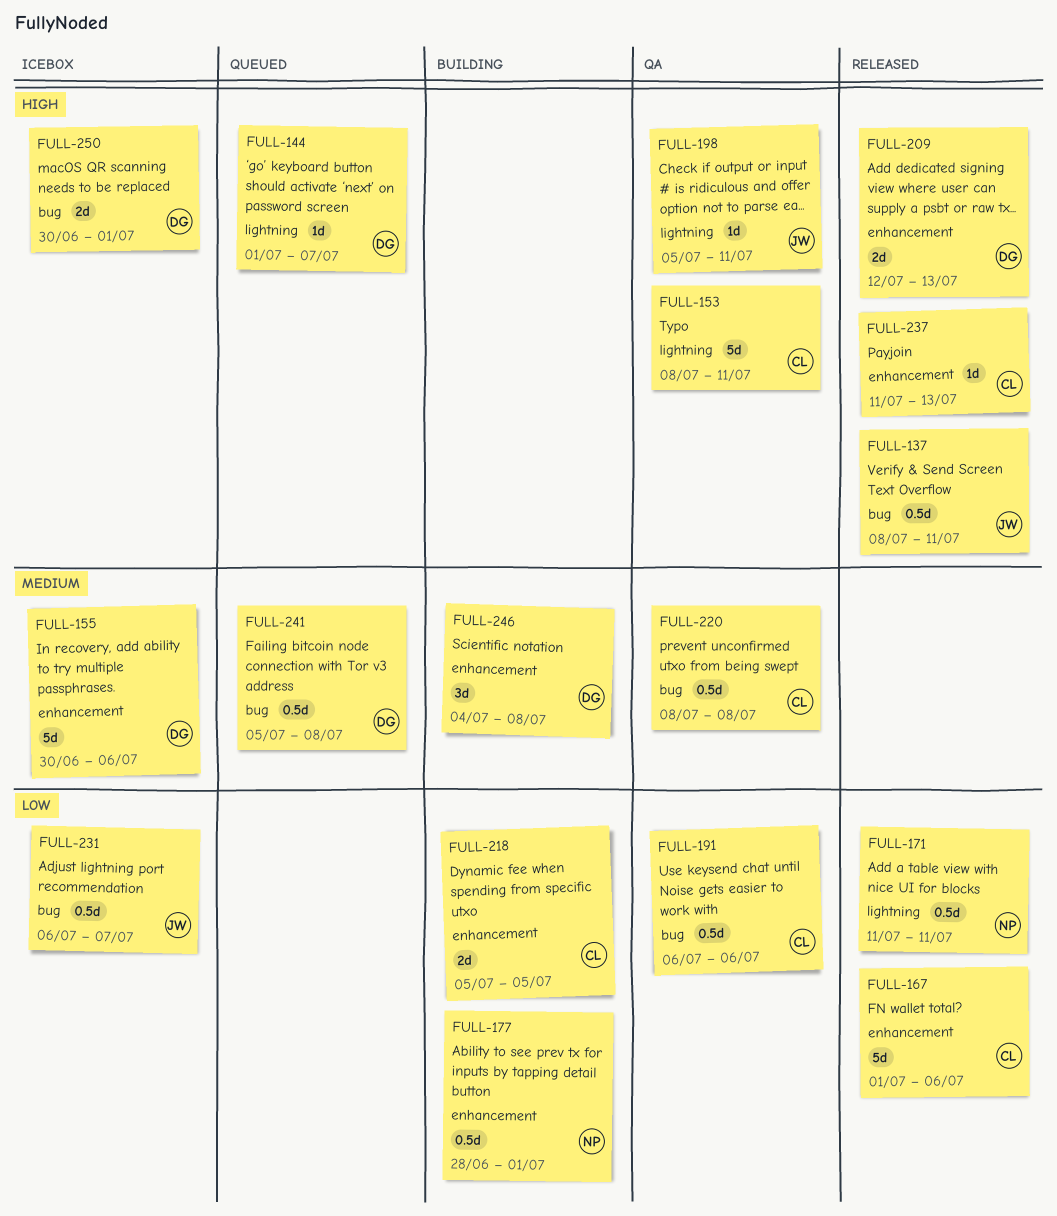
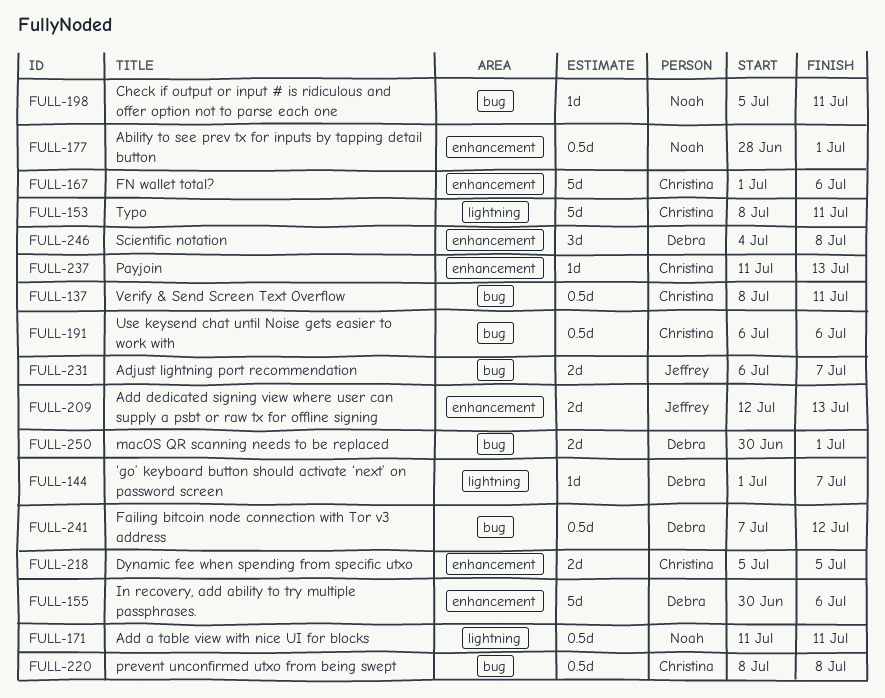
FULL-137, owner: Jeffrey -> Christina
FULL-198, owner: Jeffrey -> Noah
FULL-198, label: lightning -> bug
FULL-209, owner: Debra -> Jeffrey
FULL-231, estimate: 0.5d -> 2d
FULL-241, start: Jul 5 -> Jul 7
FULL-241, due: Jul 8 -> Jul 12

